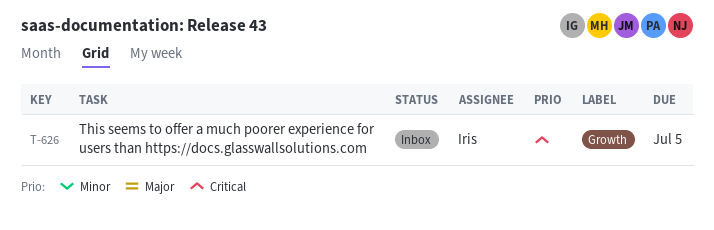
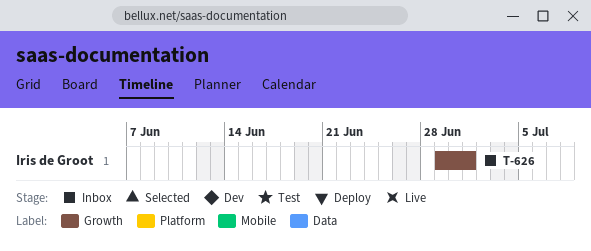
T-626, due: Jul 5 -> Jul 1

